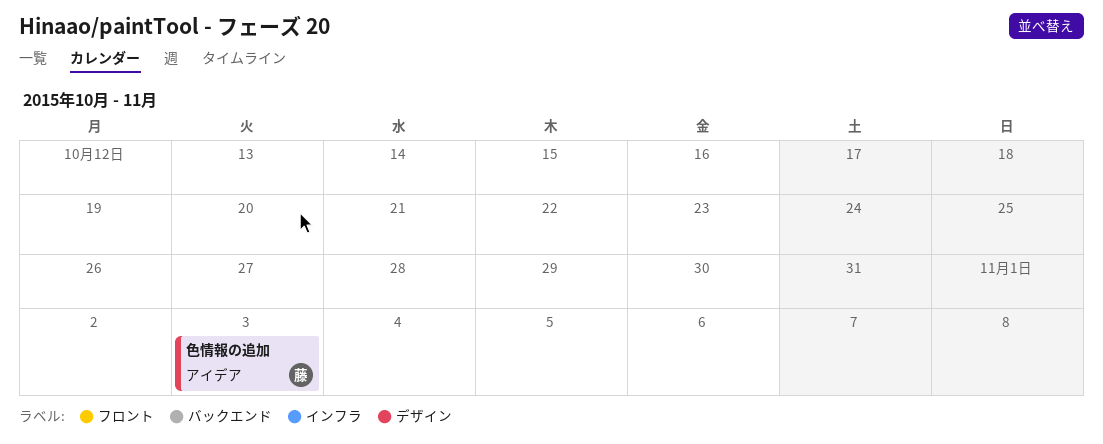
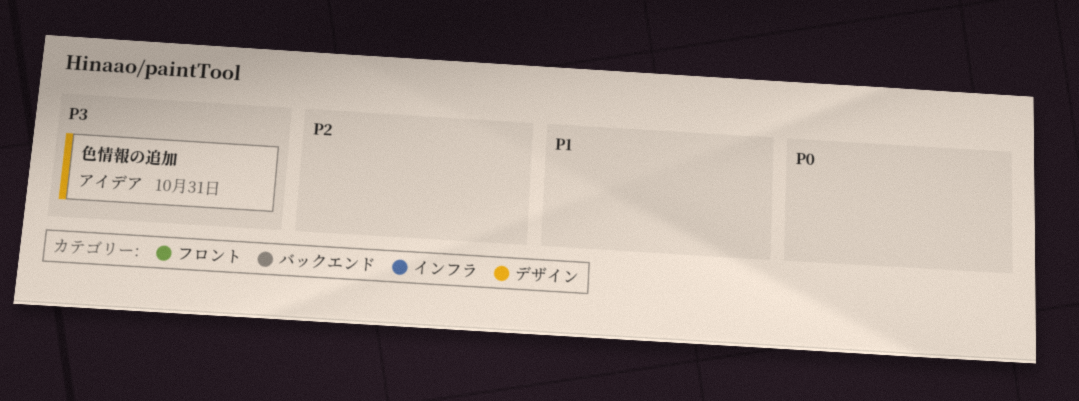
色情報の追加, due: Nov 3 -> Oct 31

